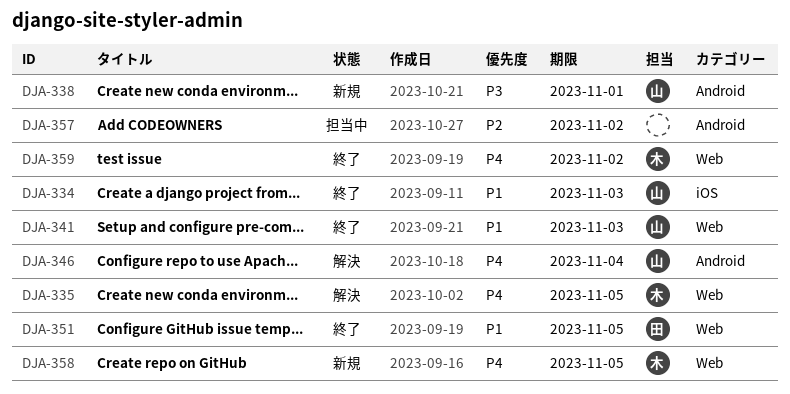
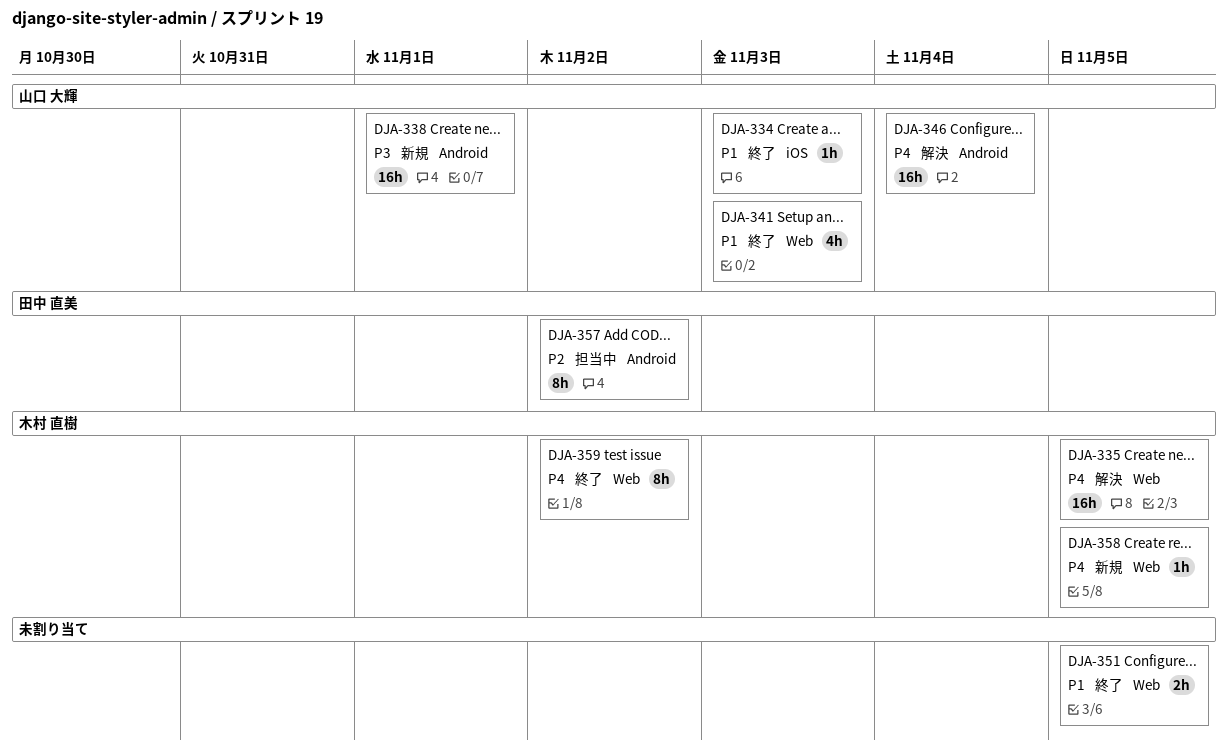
DJA-351, owner: 田中 直美 -> none
DJA-357, owner: none -> 田中 直美

